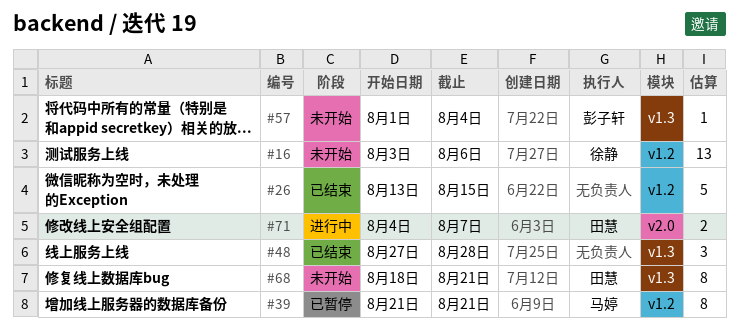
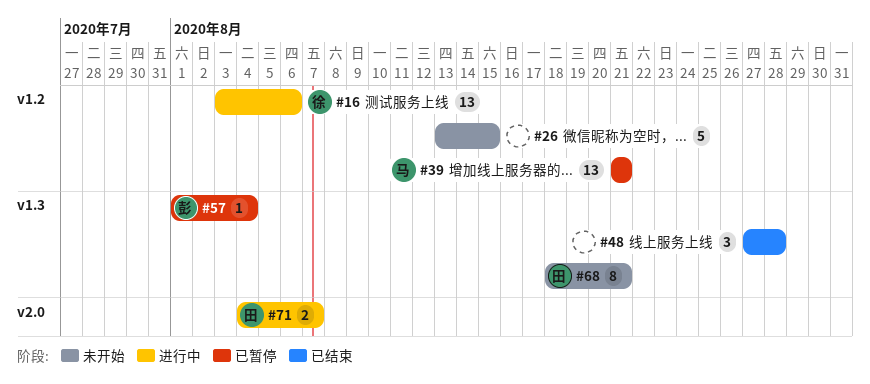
#16, status: 未开始 -> 进行中
#26, status: 已结束 -> 未开始
#39, estimate: 8 -> 13
#57, status: 未开始 -> 已暂停

